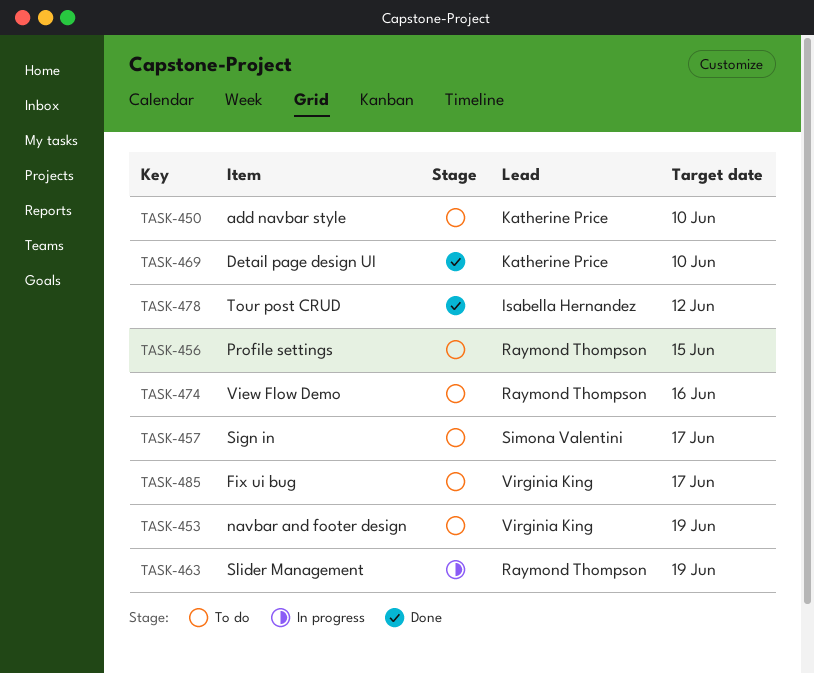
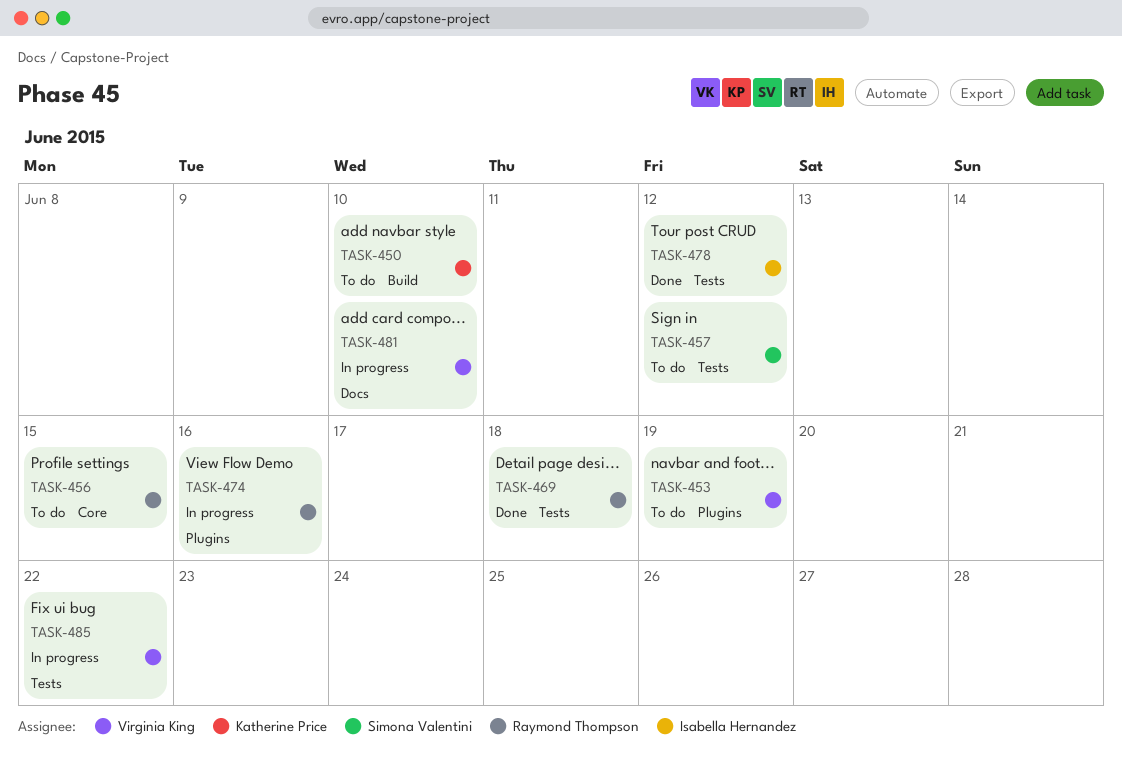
TASK-457, due: Jun 17 -> Jun 12
TASK-463: present -> none
TASK-469, owner: Katherine Price -> Raymond Thompson
TASK-469, due: Jun 10 -> Jun 18
TASK-474, status: To do -> In progress
TASK-481: none -> present
TASK-485, status: To do -> In progress
TASK-485, due: Jun 17 -> Jun 22

